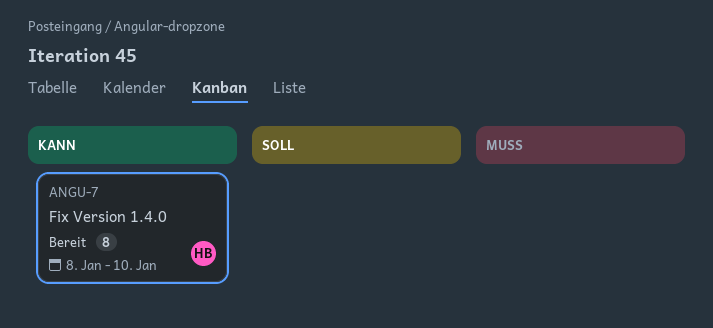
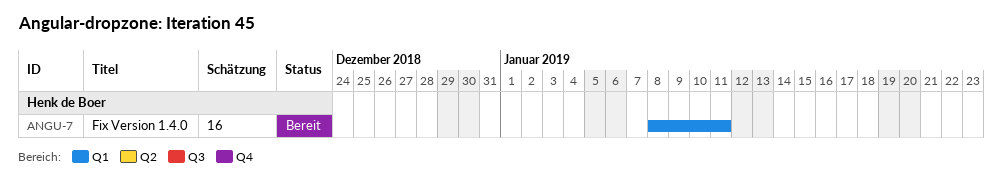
ANGU-7, estimate: 8 -> 16
ANGU-7, due: Jan 10 -> Jan 11

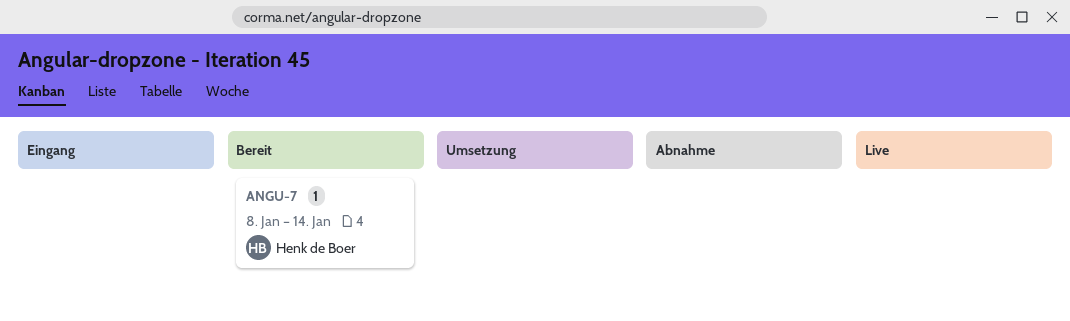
ANGU-7, estimate: 16 -> 1
ANGU-7, due: Jan 11 -> Jan 14

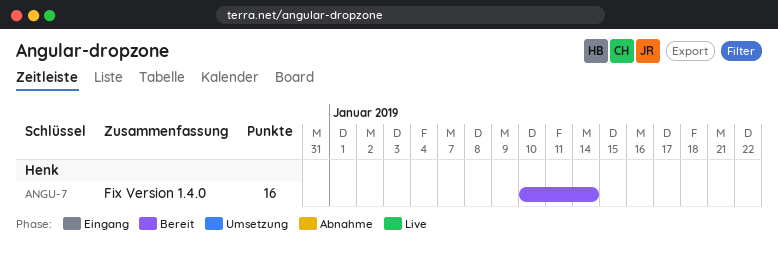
ANGU-7, estimate: 1 -> 16
ANGU-7, start: Jan 8 -> Jan 10

